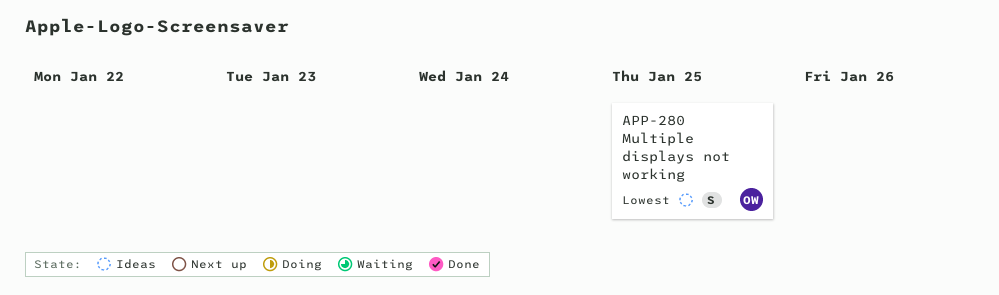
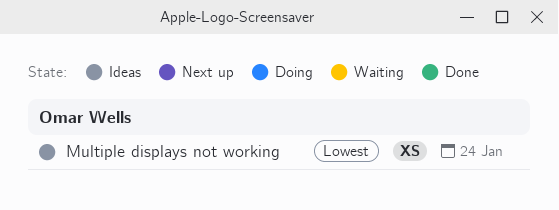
Multiple displays not working, estimate: S -> XS
Multiple displays not working, due: Jan 25 -> Jan 24

